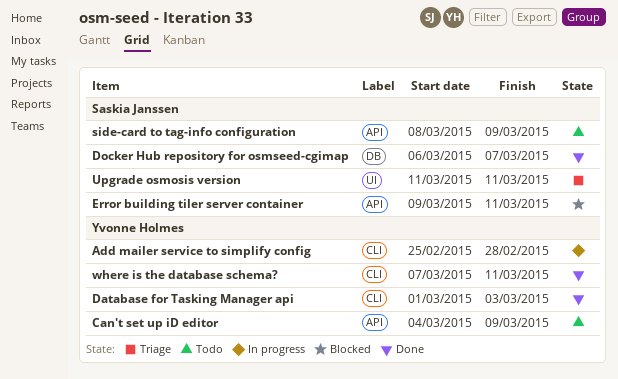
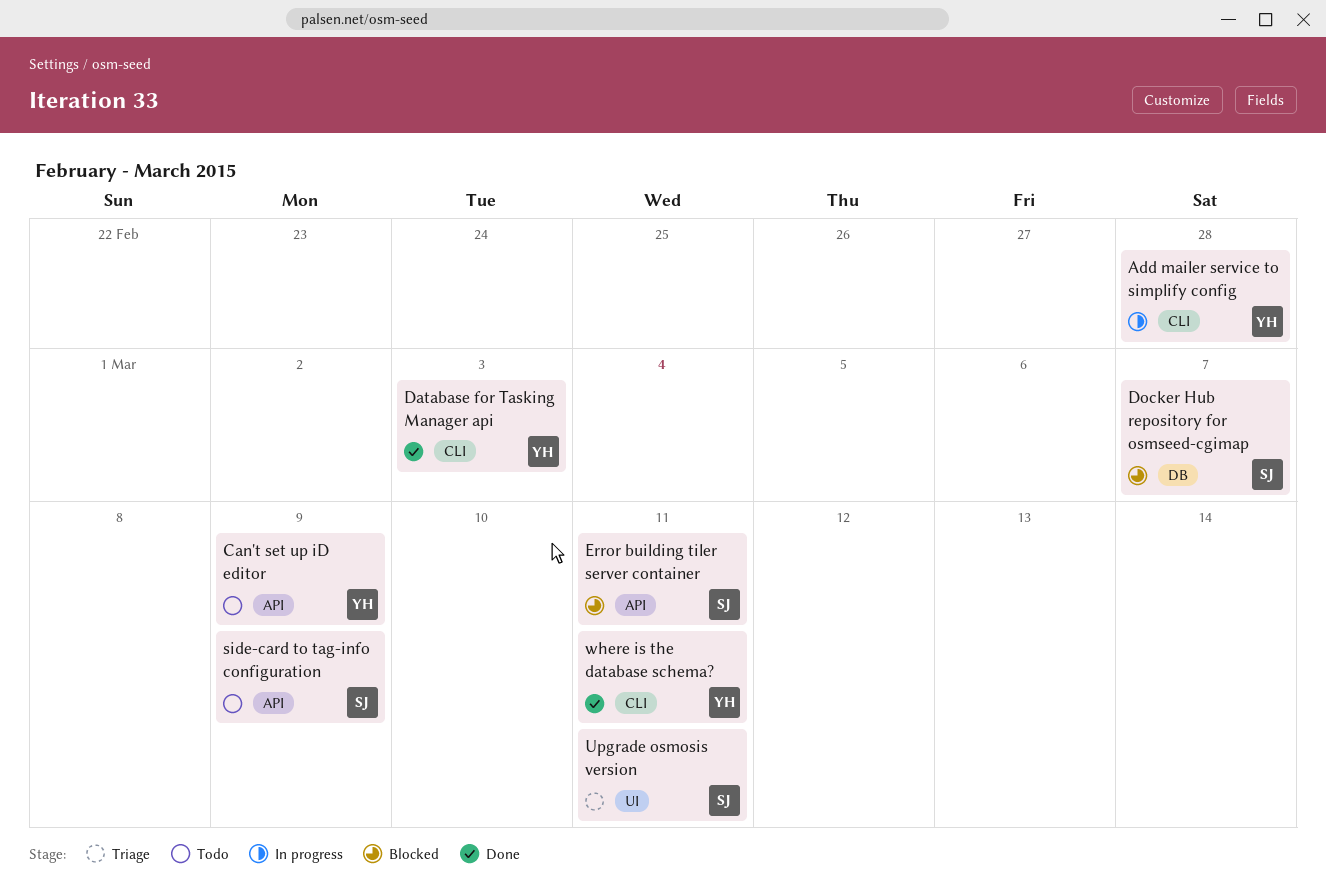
Docker Hub repository for osmseed-cgimap, status: Done -> Blocked

